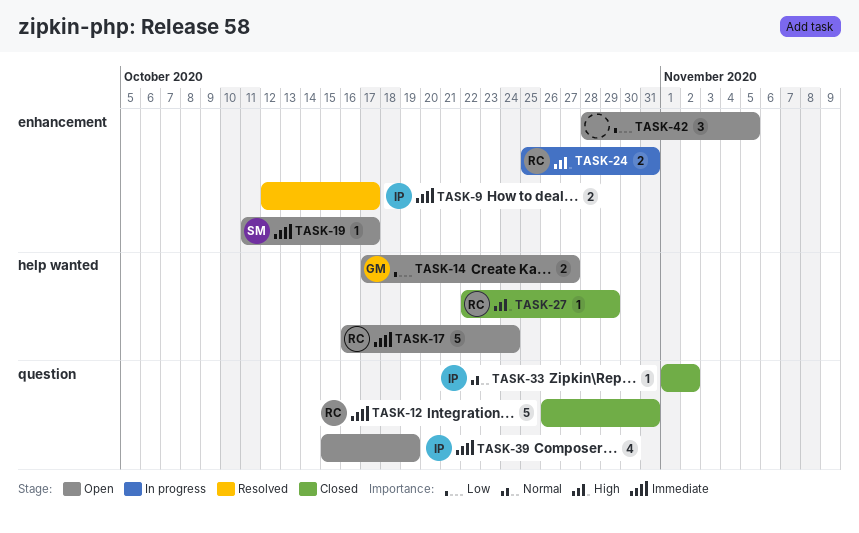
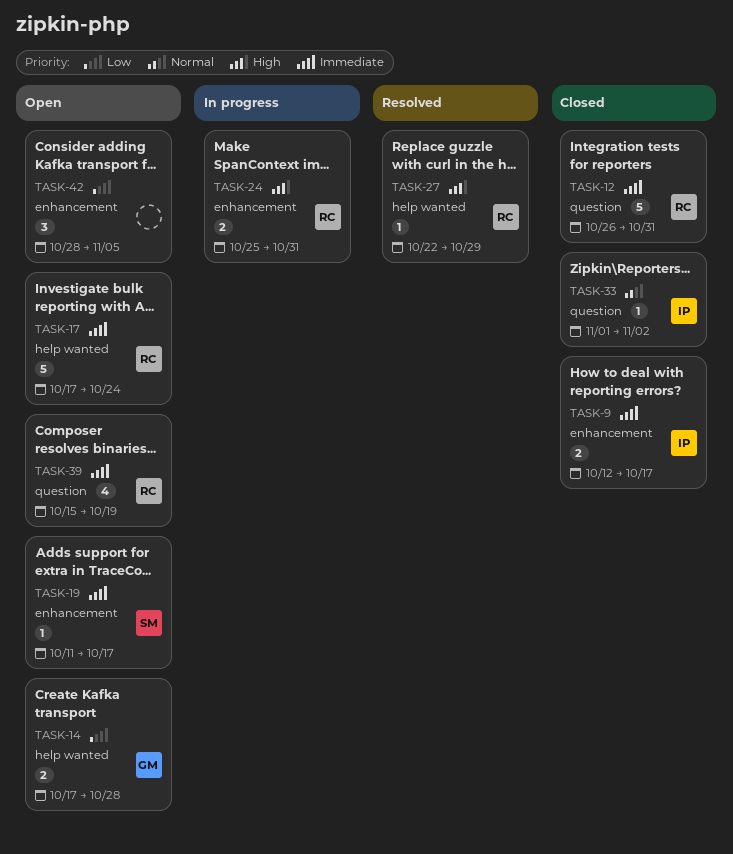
TASK-9, status: Resolved -> Closed
TASK-14, due: Oct 27 -> Oct 28
TASK-17, start: Oct 16 -> Oct 17
TASK-27, status: Closed -> Resolved
TASK-39, owner: IP -> RC

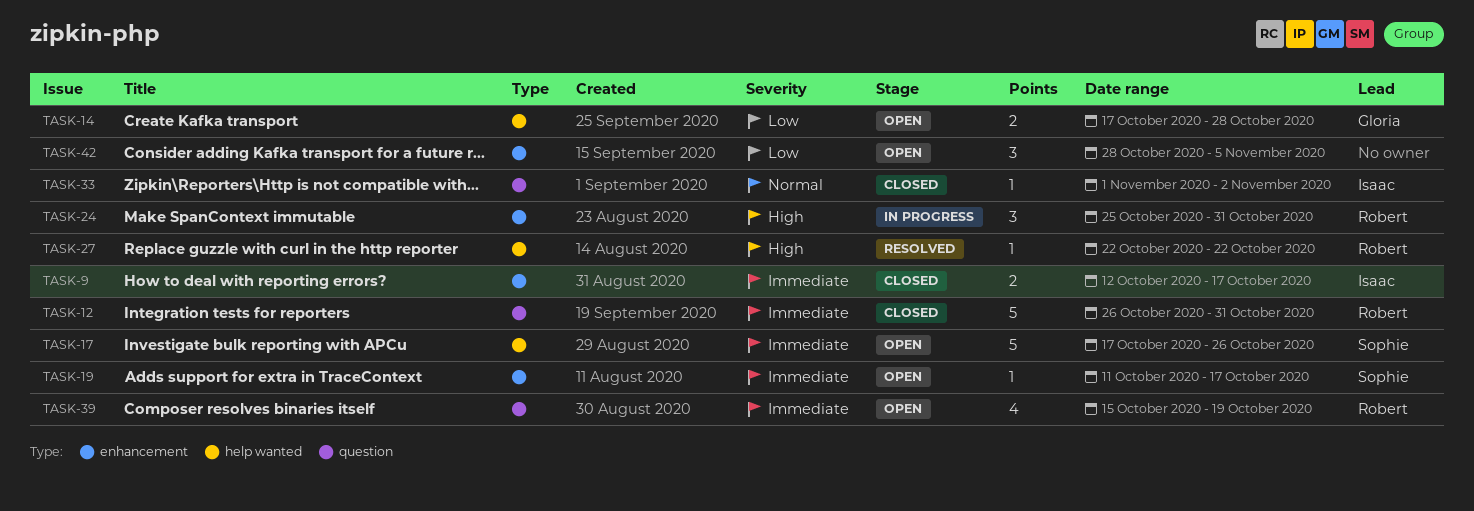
TASK-17, owner: Robert -> Sophie
TASK-17, due: Oct 24 -> Oct 26
TASK-24, estimate: 2 -> 3
TASK-27, due: Oct 29 -> Oct 22

